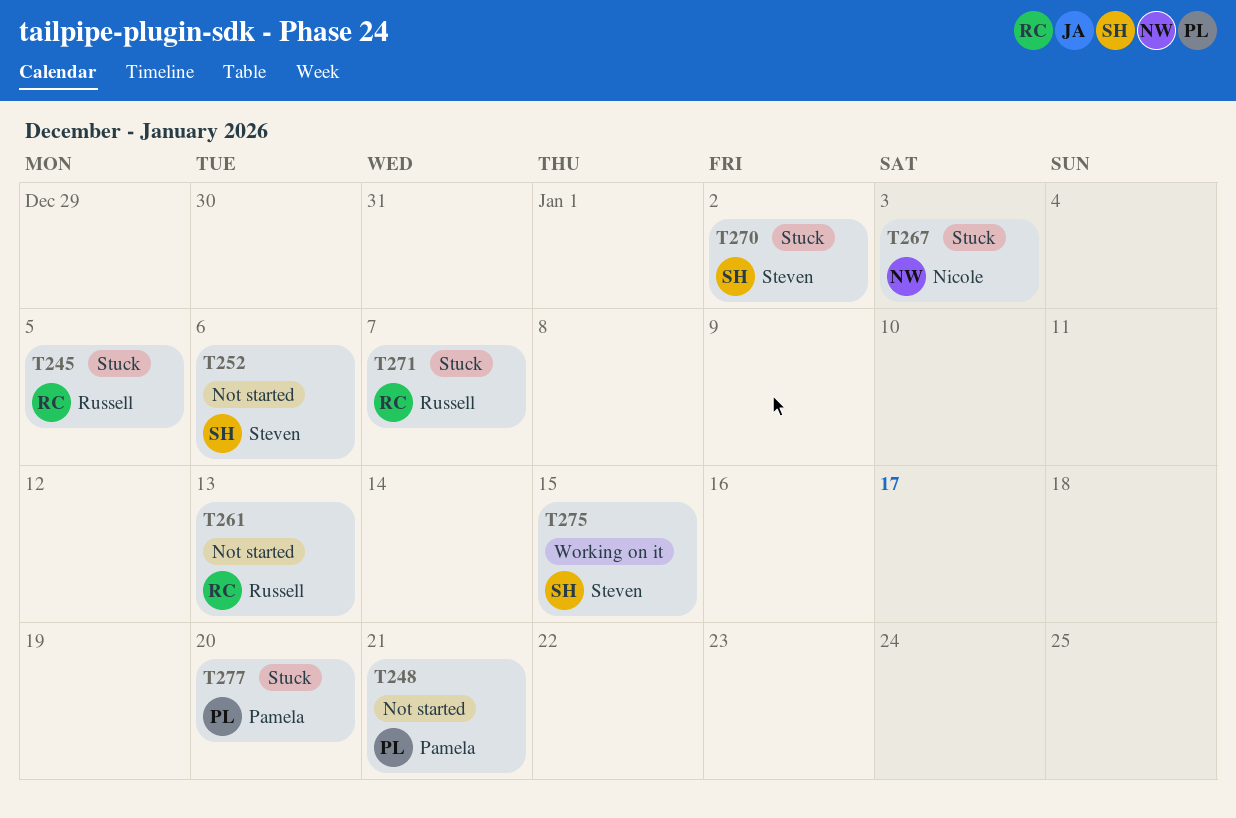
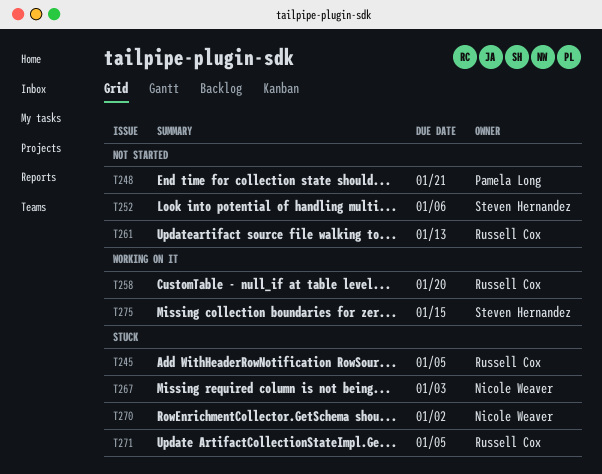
T258: none -> present
T270, owner: Steven Hernandez -> Nicole Weaver
T271, due: Jan 7 -> Jan 5
T277: present -> none

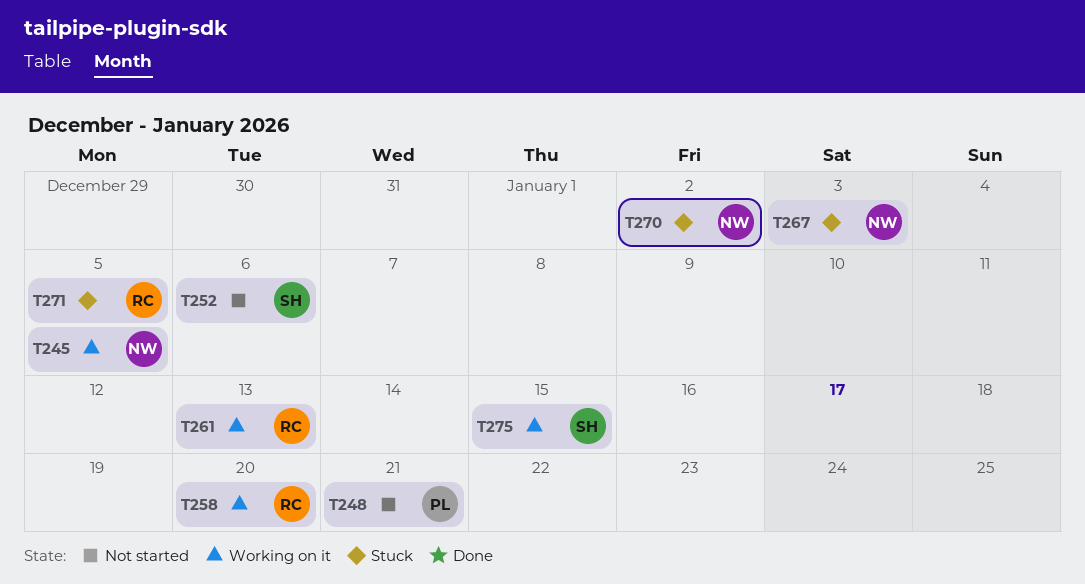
T245, status: Stuck -> Working on it
T245, owner: Russell Cox -> Nicole Weaver
T261, status: Not started -> Working on it

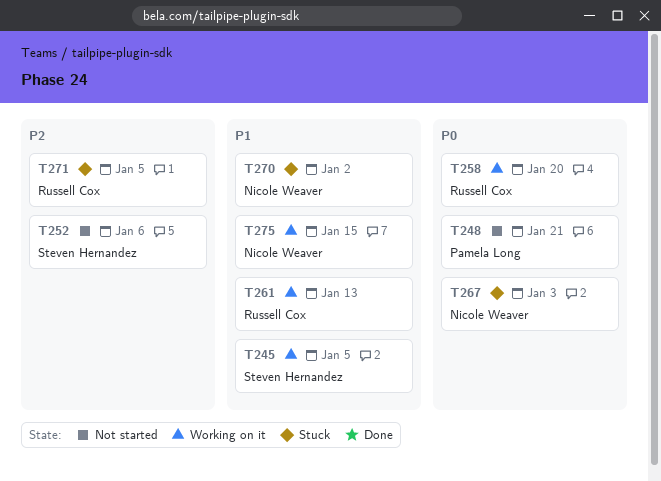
T245, owner: Nicole Weaver -> Steven Hernandez
T275, owner: Steven Hernandez -> Nicole Weaver

